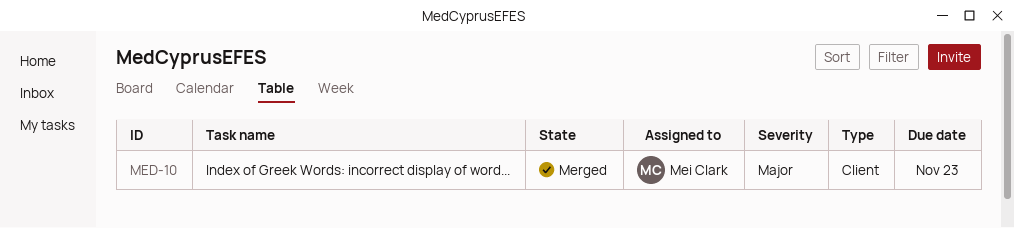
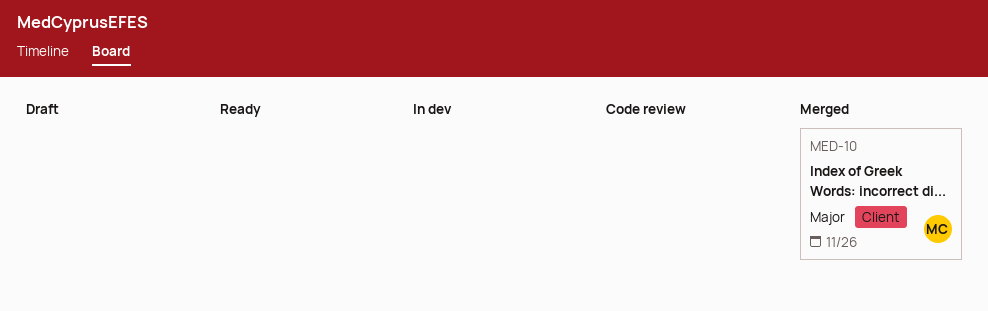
MED-10, due: Nov 23 -> Nov 26

